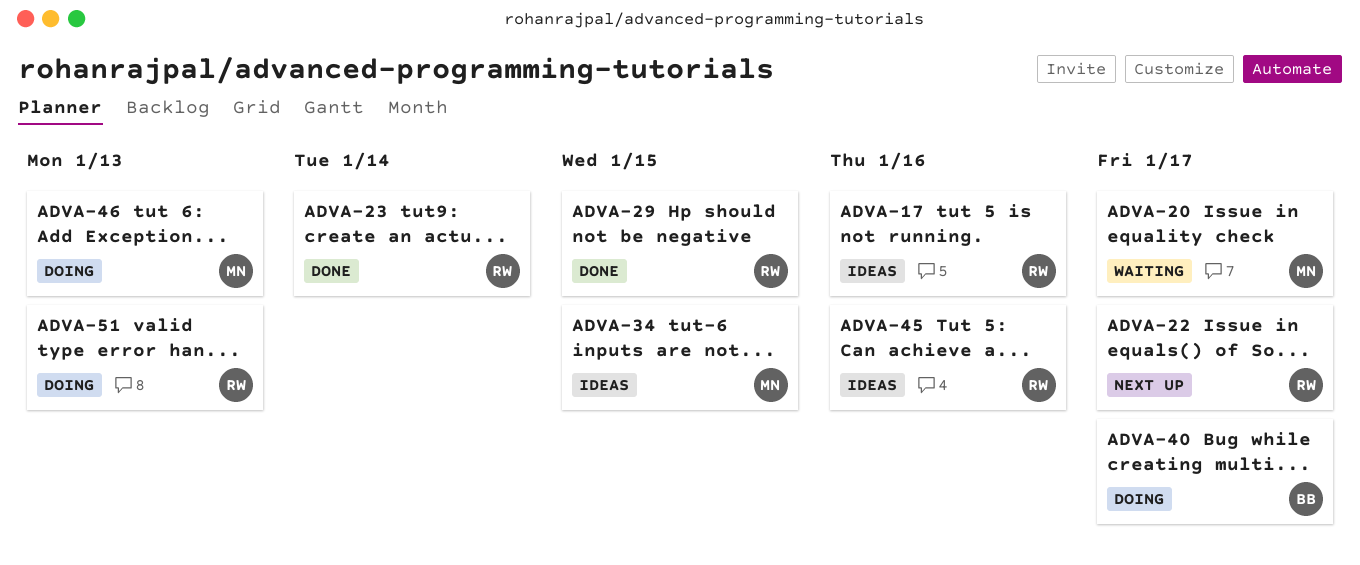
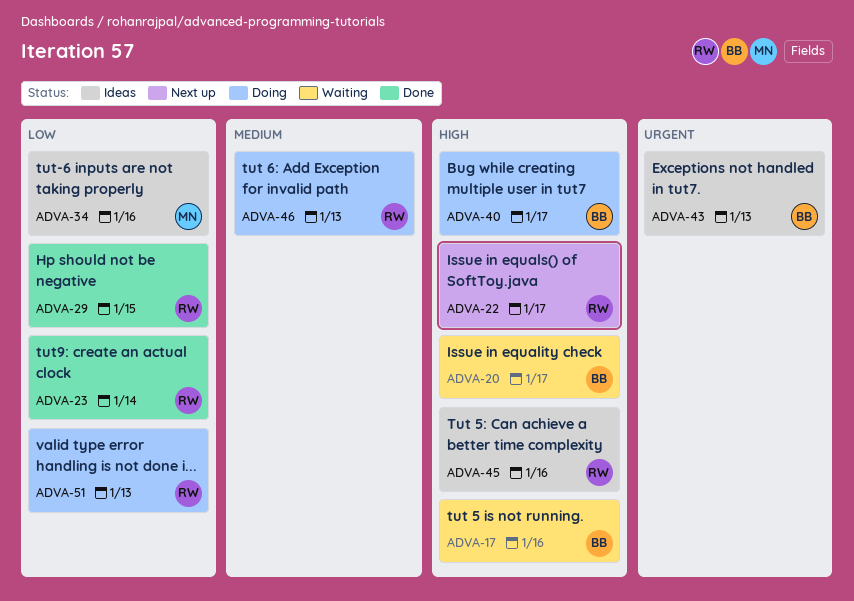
ADVA-17, status: Ideas -> Waiting
ADVA-17, owner: RW -> BB
ADVA-20, owner: MN -> BB
ADVA-34, due: Jan 15 -> Jan 16
ADVA-43: none -> present
ADVA-46, owner: MN -> RW

